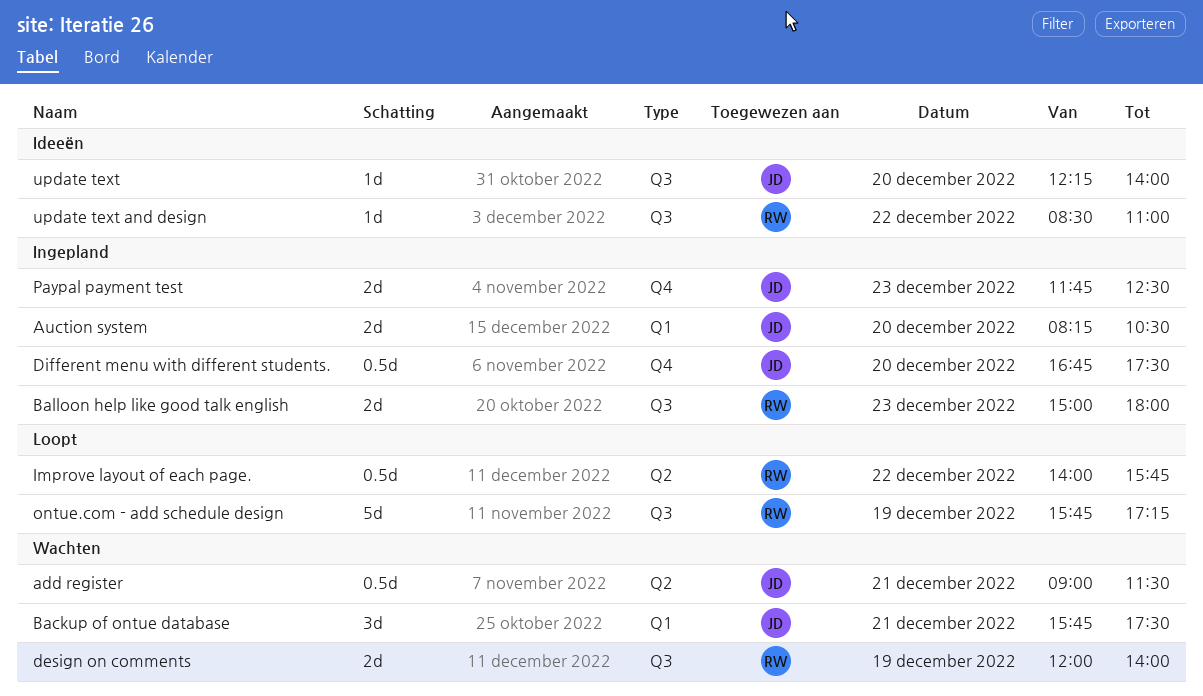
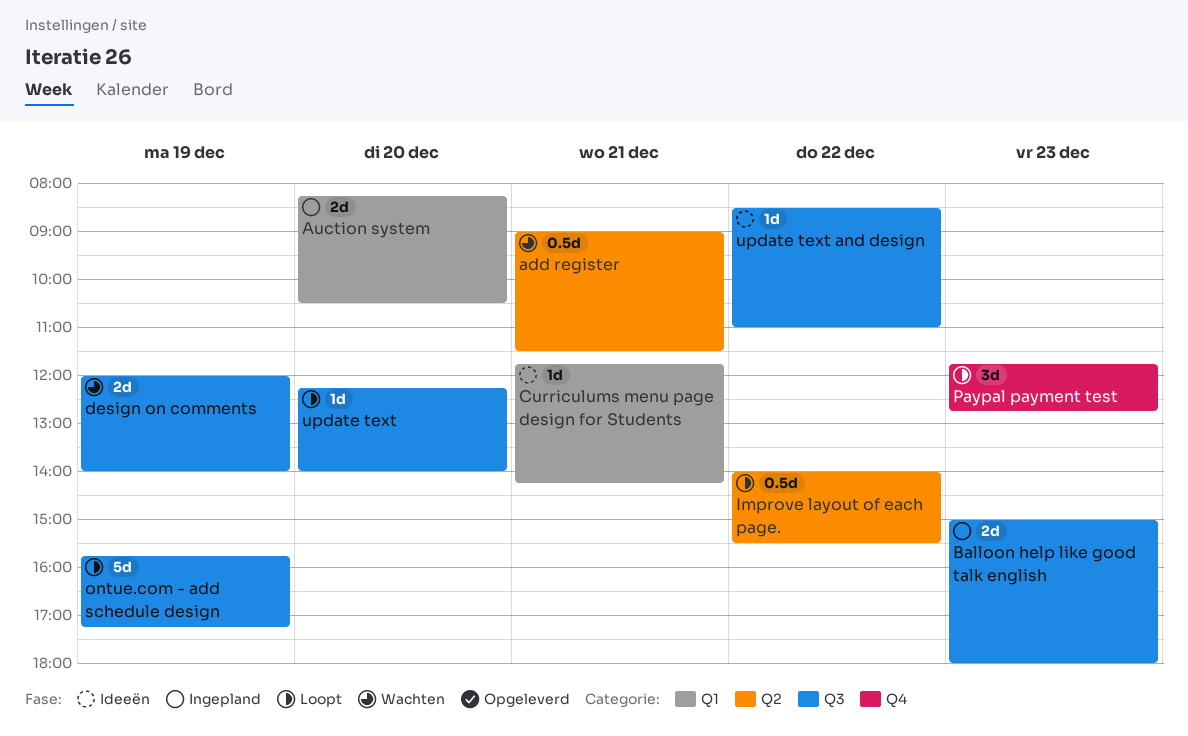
Backup of ontue database: present -> none
Curriculums menu page design for Students: none -> present
Different menu with different students.: present -> none
Improve layout of each page., ends: 15:45 -> 15:30
Paypal payment test, status: Ingepland -> Loopt
Paypal payment test, estimate: 2d -> 3d
Paypal payment test, ends: 12:30 -> 12:45
update text, status: Ideeën -> Loopt

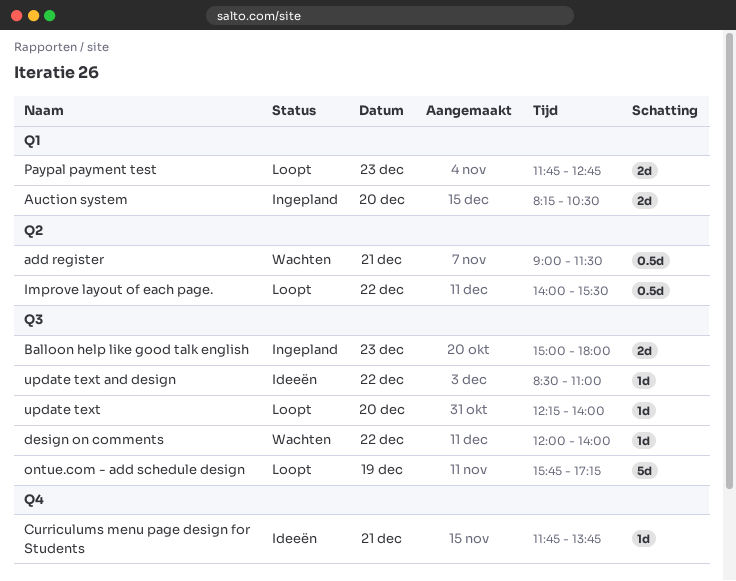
Curriculums menu page design for Students, label: Q1 -> Q4
Curriculums menu page design for Students, ends: 14:15 -> 13:45
design on comments, estimate: 2d -> 1d
design on comments, day: Dec 19 -> Dec 22
Paypal payment test, label: Q4 -> Q1
Paypal payment test, estimate: 3d -> 2d

